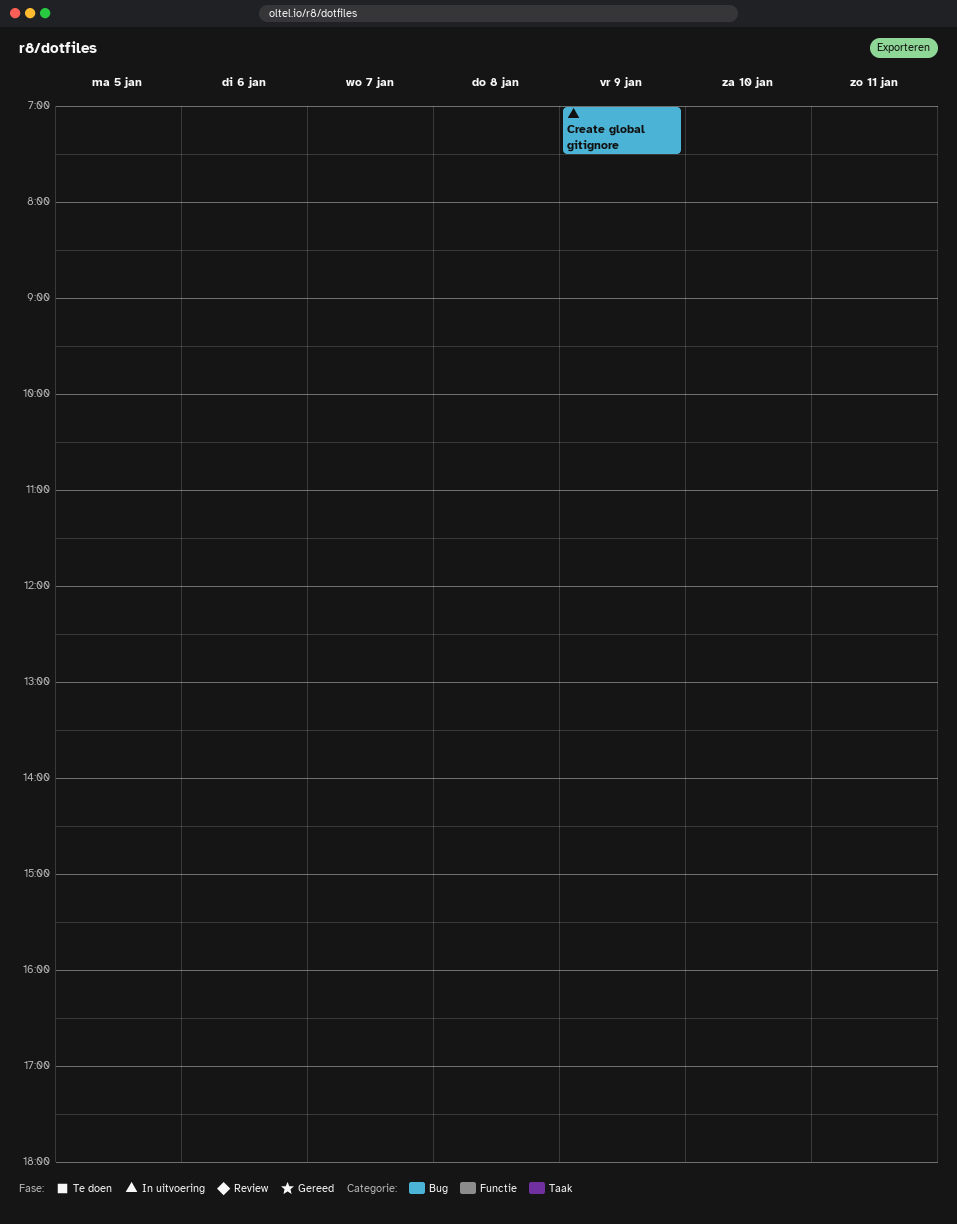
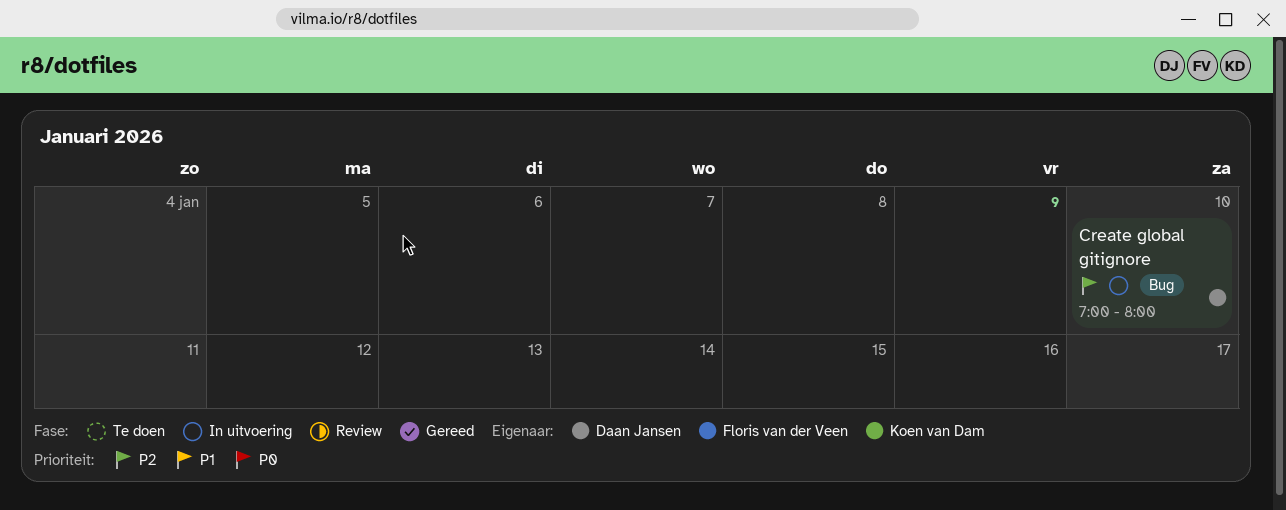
Create global gitignore, day: Jan 9 -> Jan 10
Create global gitignore, ends: 07:30 -> 08:00

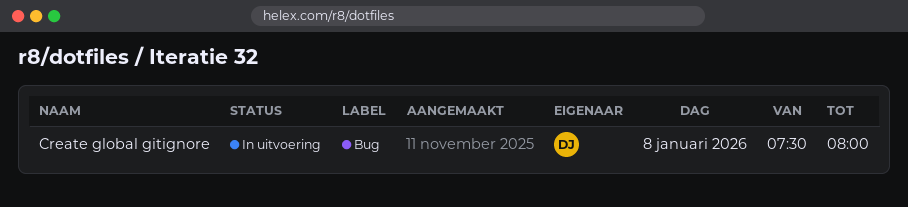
Create global gitignore, day: Jan 10 -> Jan 8
Create global gitignore, begins: 07:00 -> 07:30

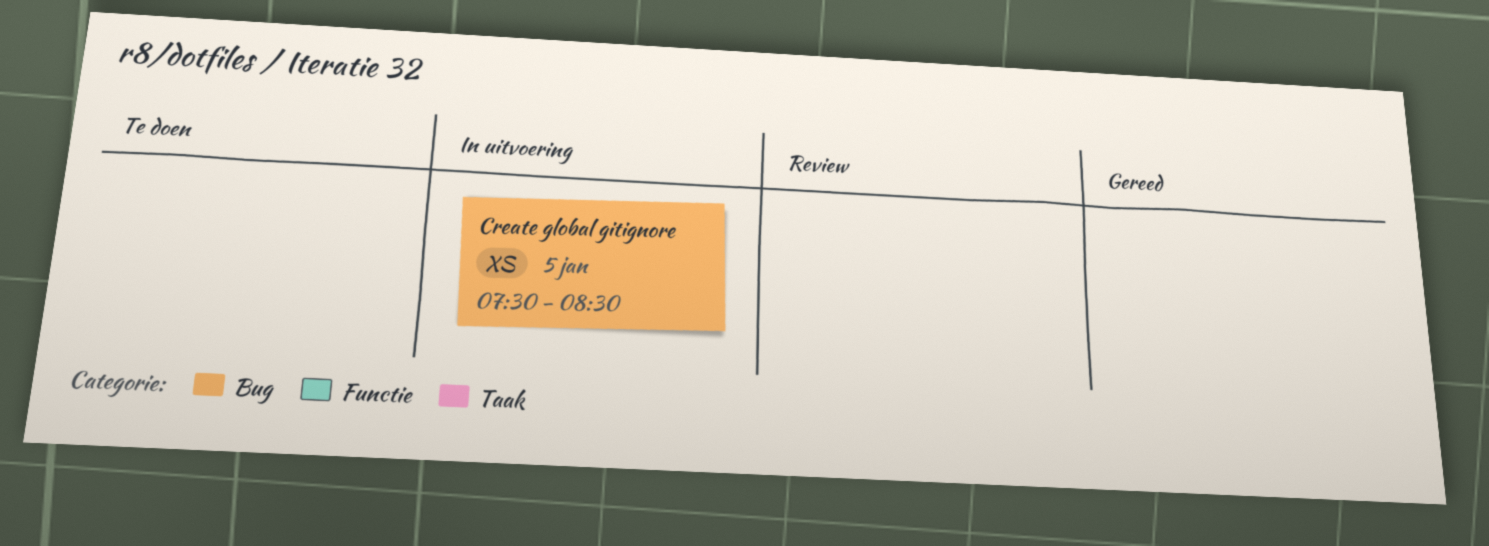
Create global gitignore, day: Jan 8 -> Jan 5
Create global gitignore, ends: 08:00 -> 08:30

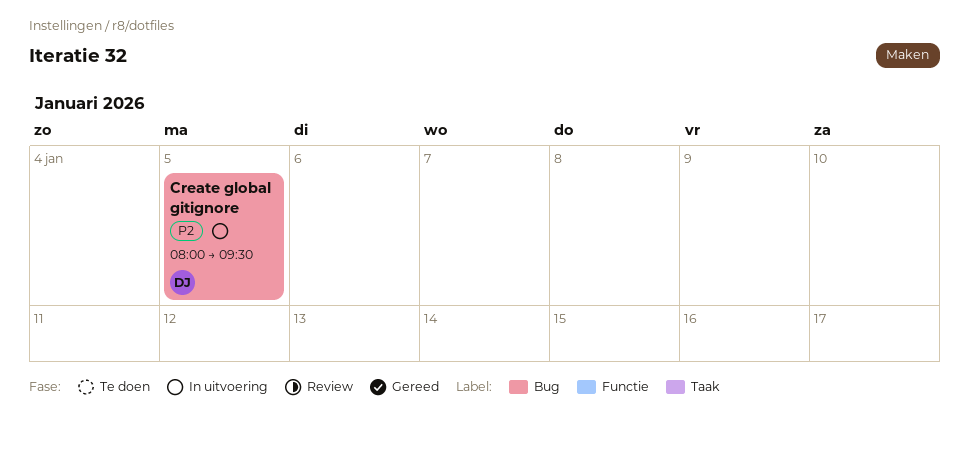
Create global gitignore, begins: 07:30 -> 08:00
Create global gitignore, ends: 08:30 -> 09:30

